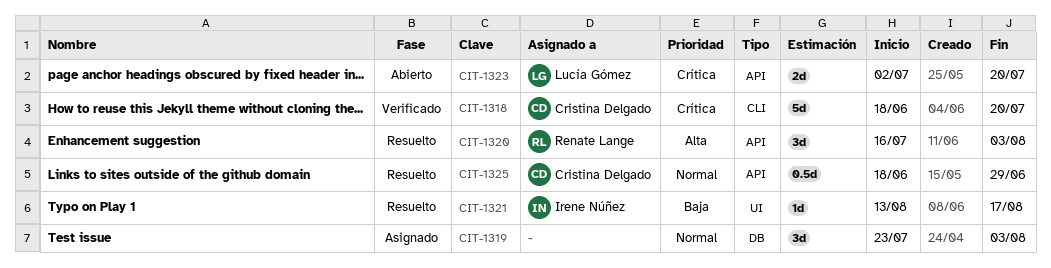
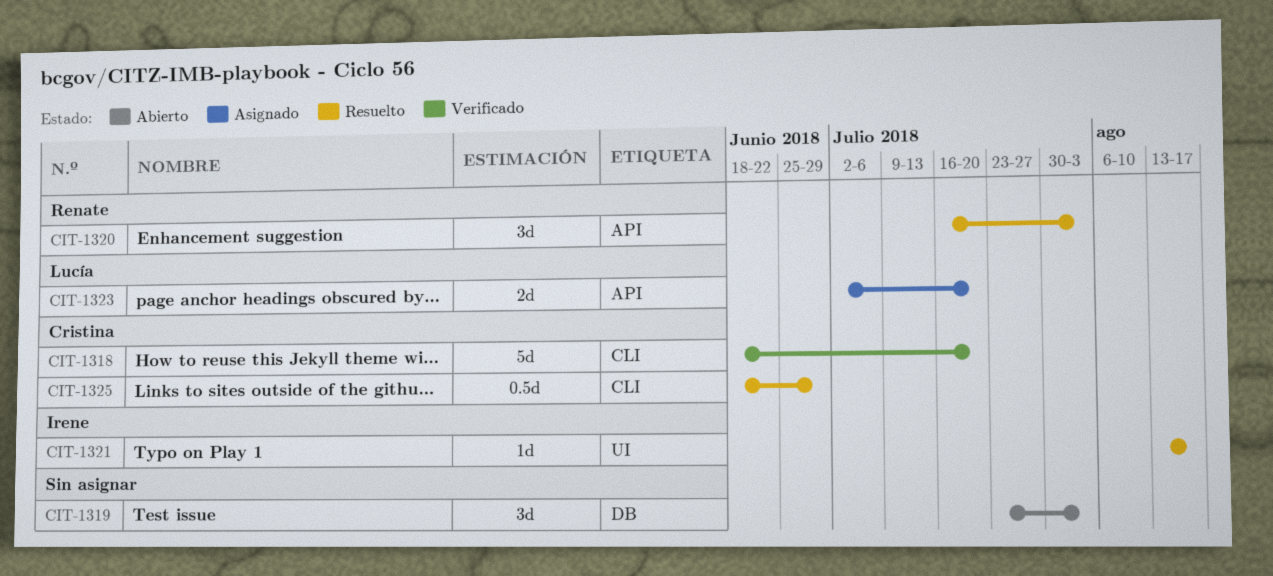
CIT-1319, status: Asignado -> Abierto
CIT-1323, status: Abierto -> Asignado
CIT-1325, label: API -> CLI

